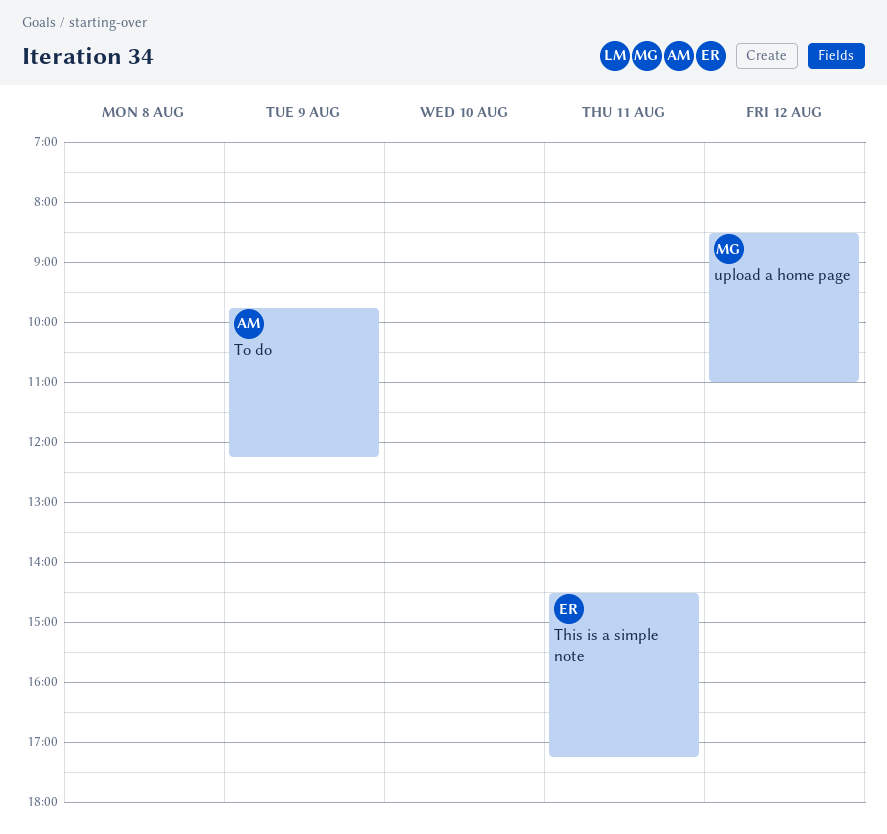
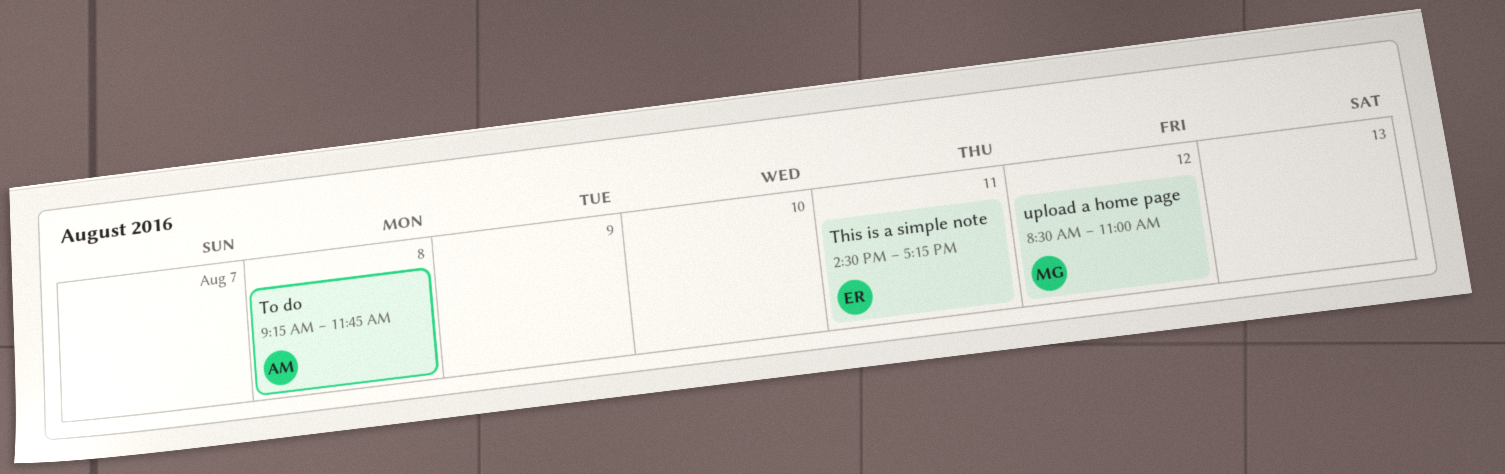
To do, day: Aug 9 -> Aug 8
To do, begins: 09:45 -> 09:15
To do, ends: 12:15 -> 11:45

